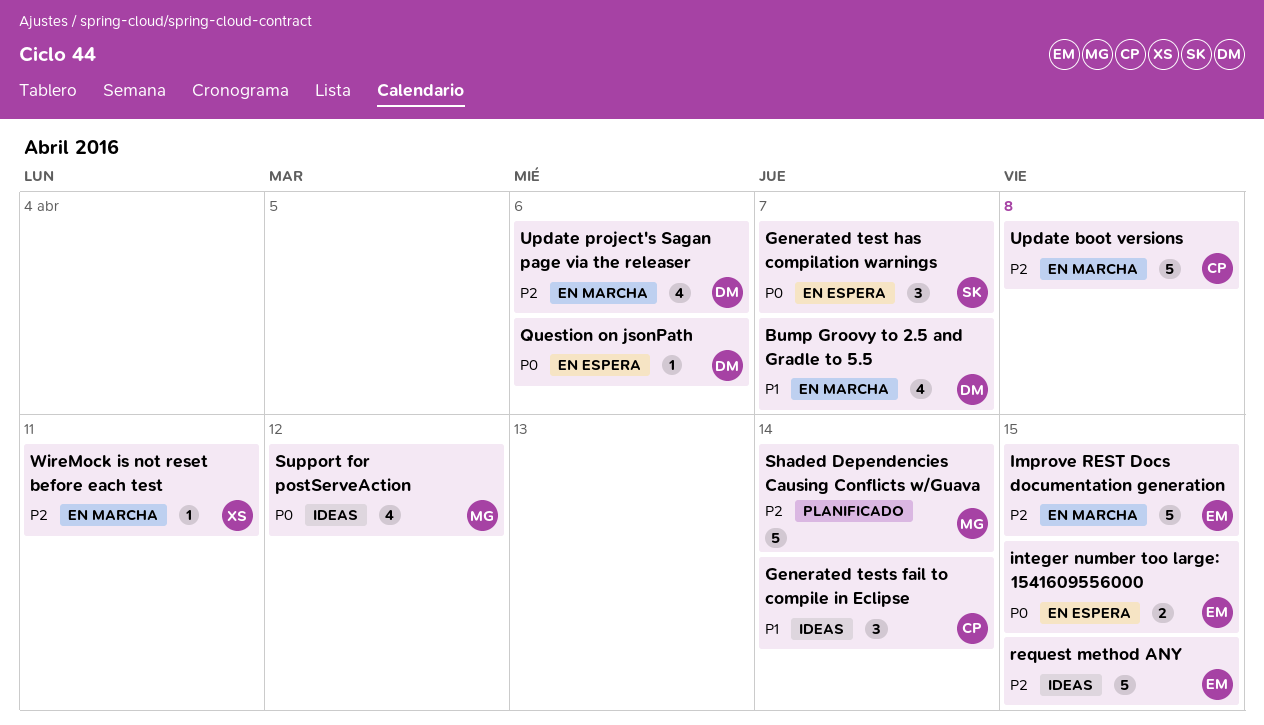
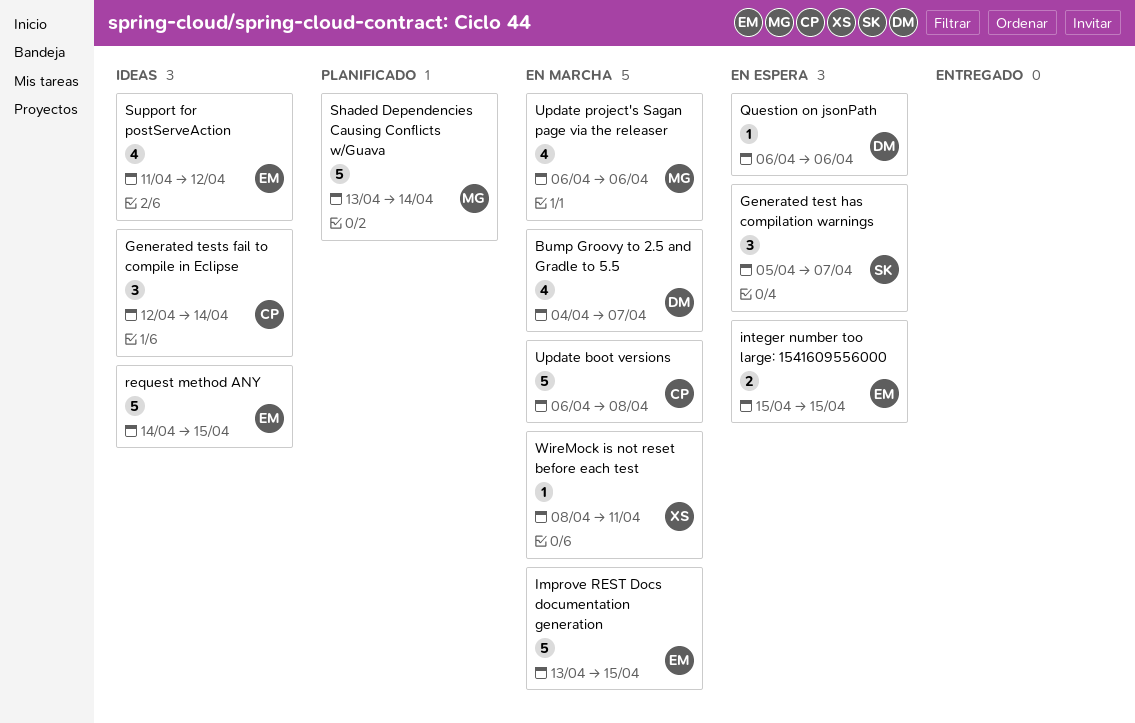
Support for postServeAction, owner: MG -> EM
Update project's Sagan page via the releaser, owner: DM -> MG

